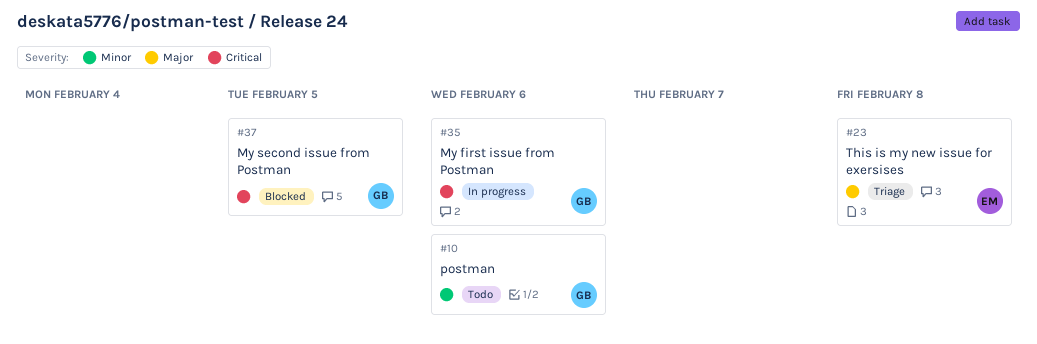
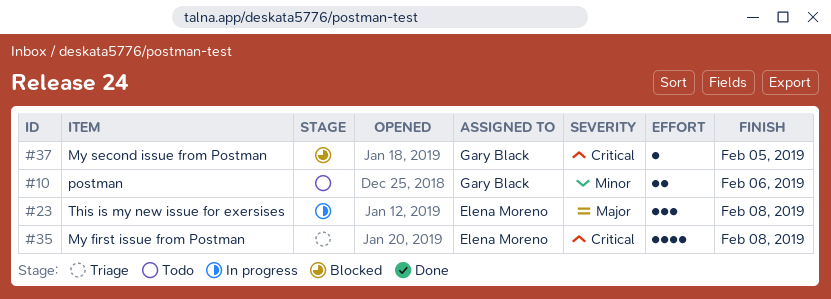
#23, status: Triage -> In progress
#35, status: In progress -> Triage
#35, owner: Gary Black -> Elena Moreno
#35, due: Feb 6 -> Feb 8

